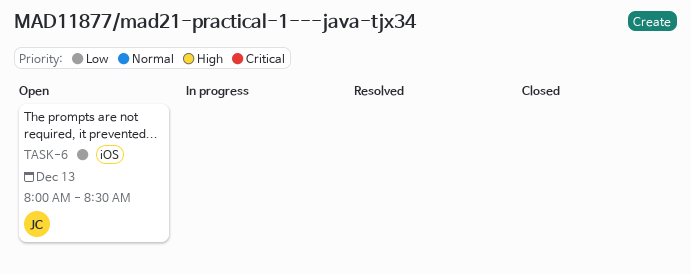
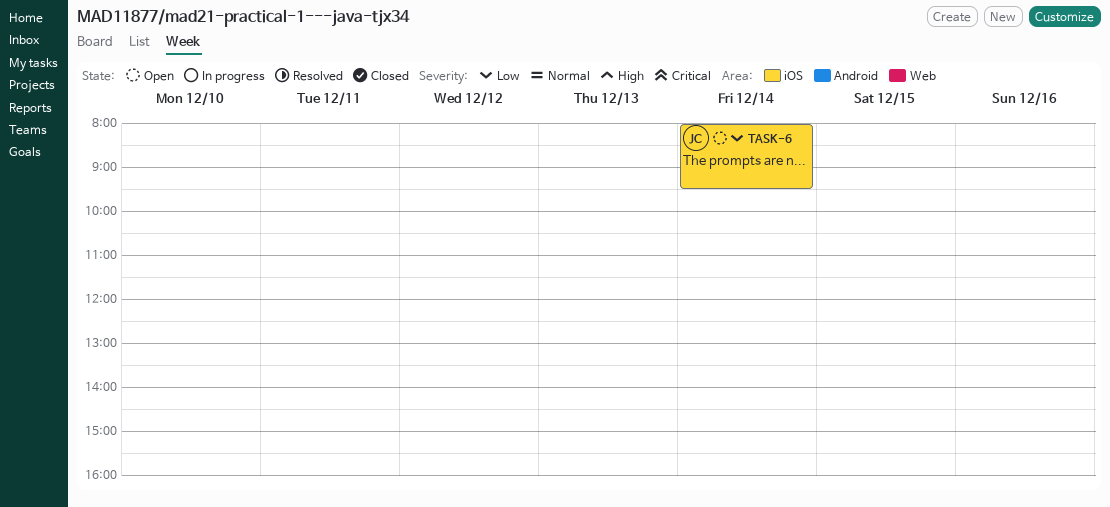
TASK-6, day: Dec 13 -> Dec 14
TASK-6, ends: 08:30 -> 09:30

